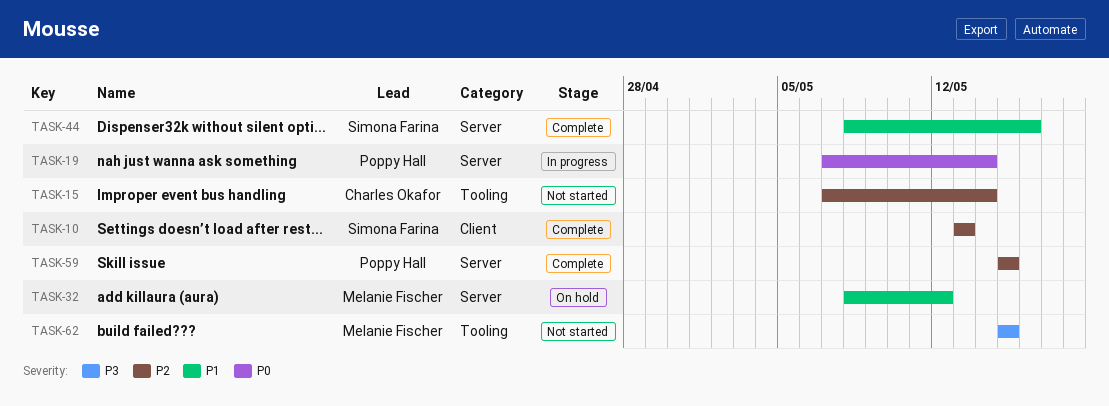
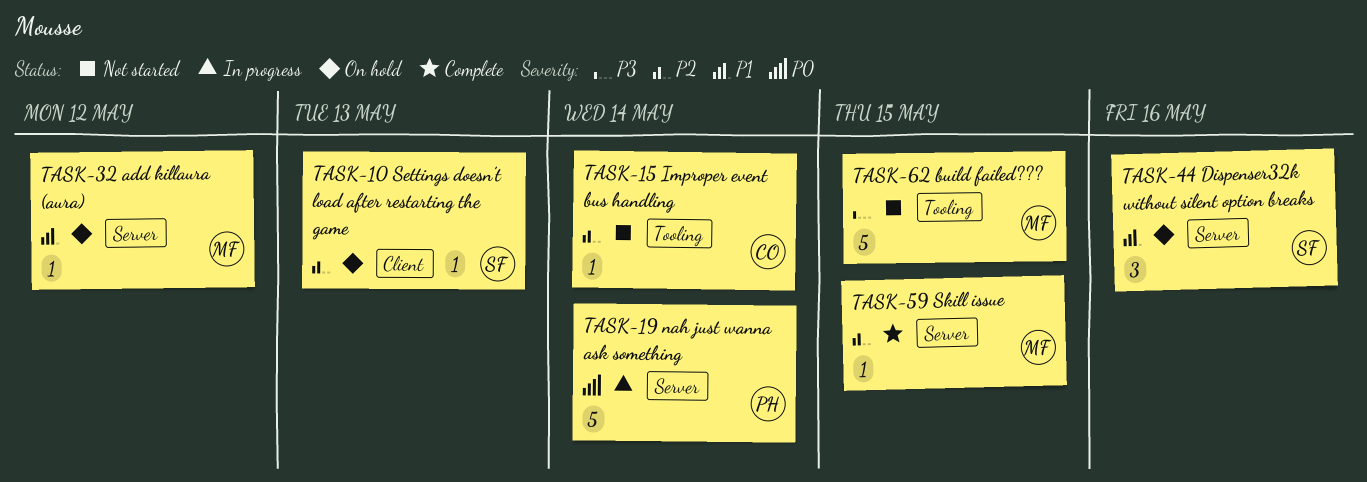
TASK-10, status: Complete -> On hold
TASK-44, status: Complete -> On hold
TASK-59, owner: Poppy Hall -> Melanie Fischer

